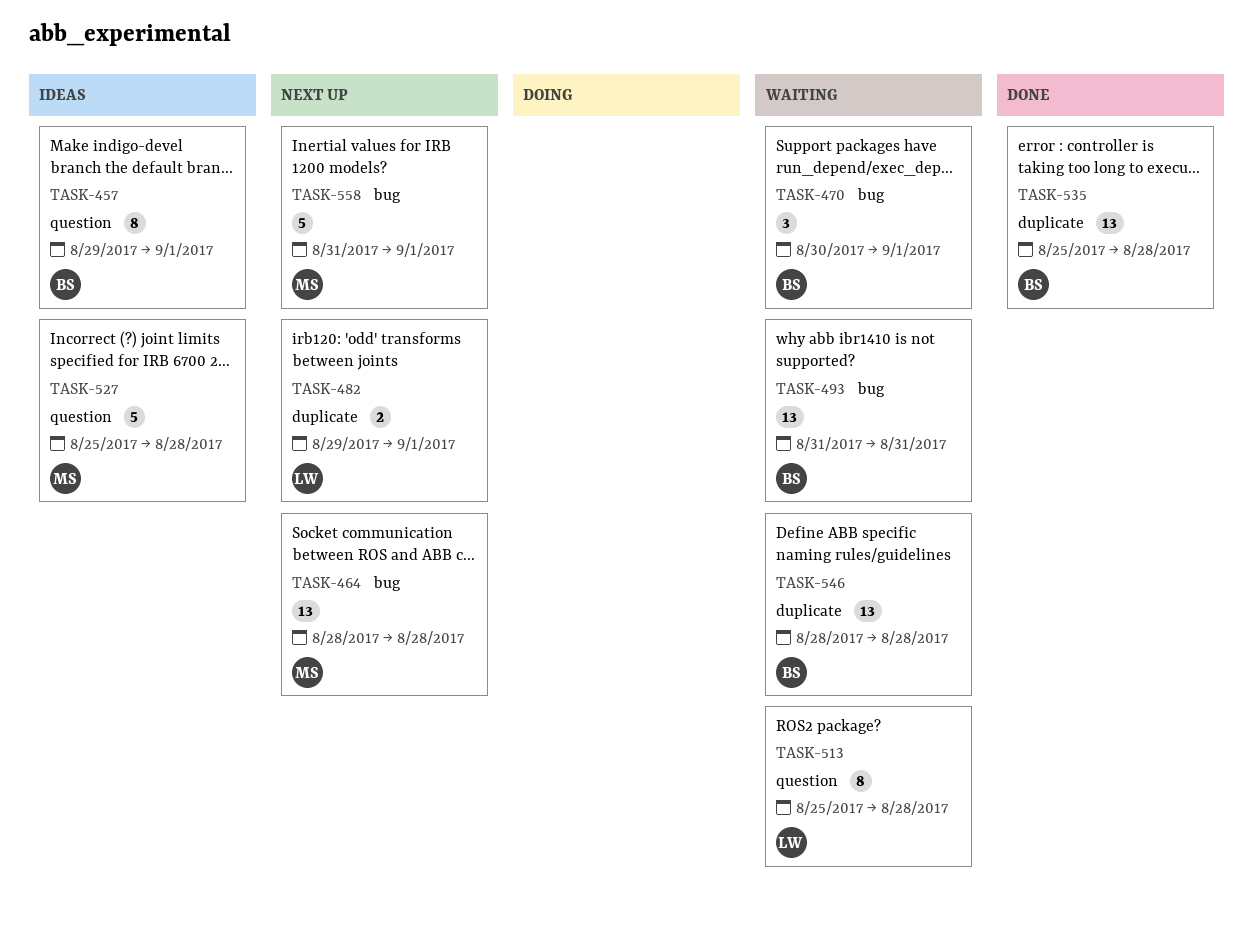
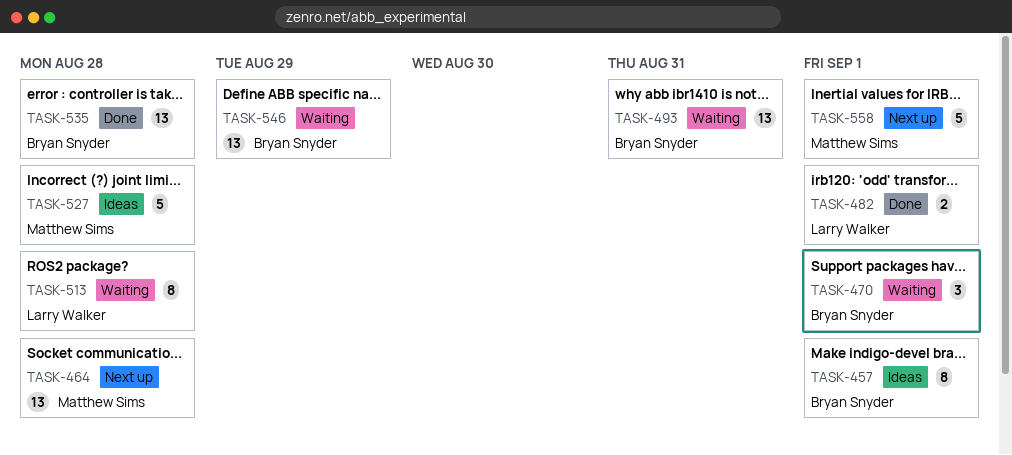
TASK-482, status: Next up -> Done
TASK-546, due: Aug 28 -> Aug 29

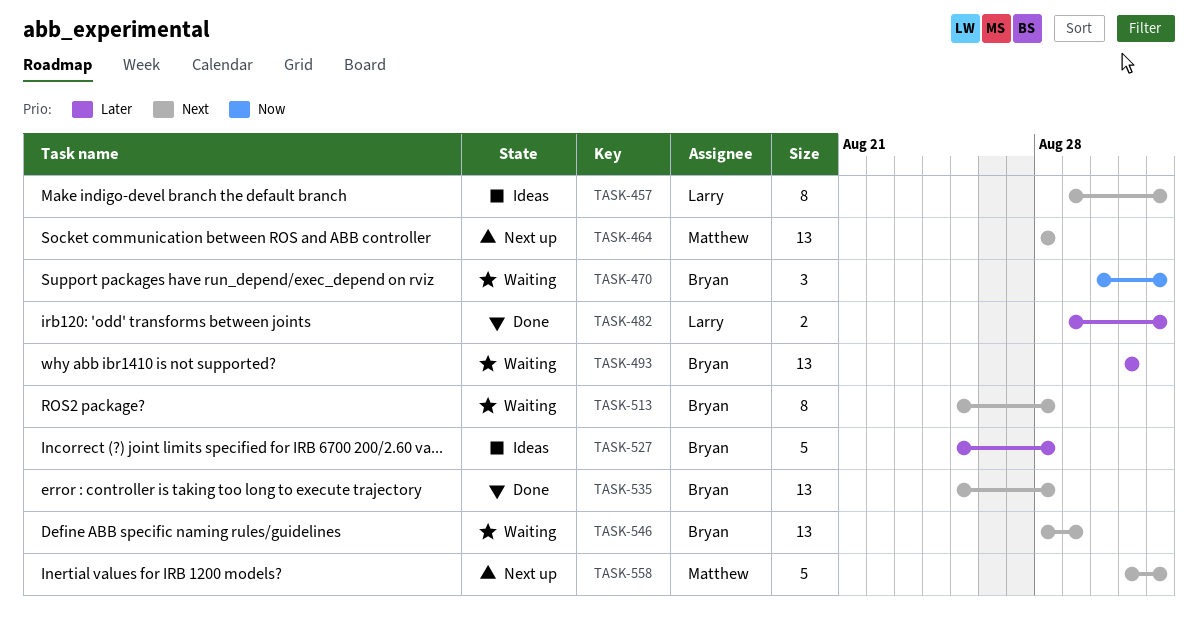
TASK-457, owner: Bryan Snyder -> Larry Walker
TASK-513, owner: Larry Walker -> Bryan Snyder
TASK-527, owner: Matthew Sims -> Bryan Snyder

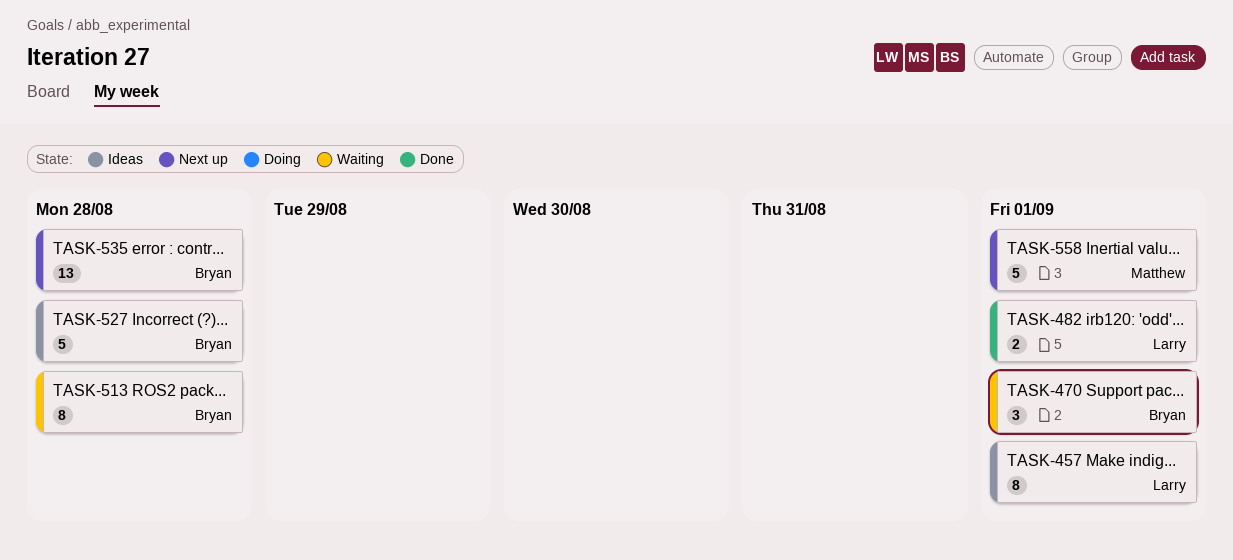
TASK-464: present -> none
TASK-493: present -> none
TASK-535, status: Done -> Next up
TASK-546: present -> none

